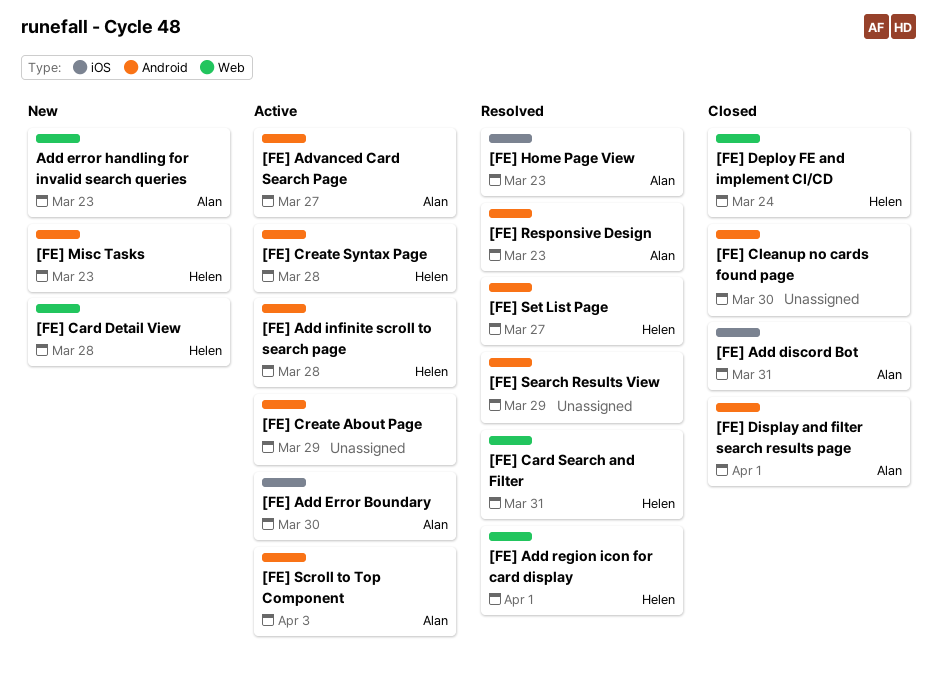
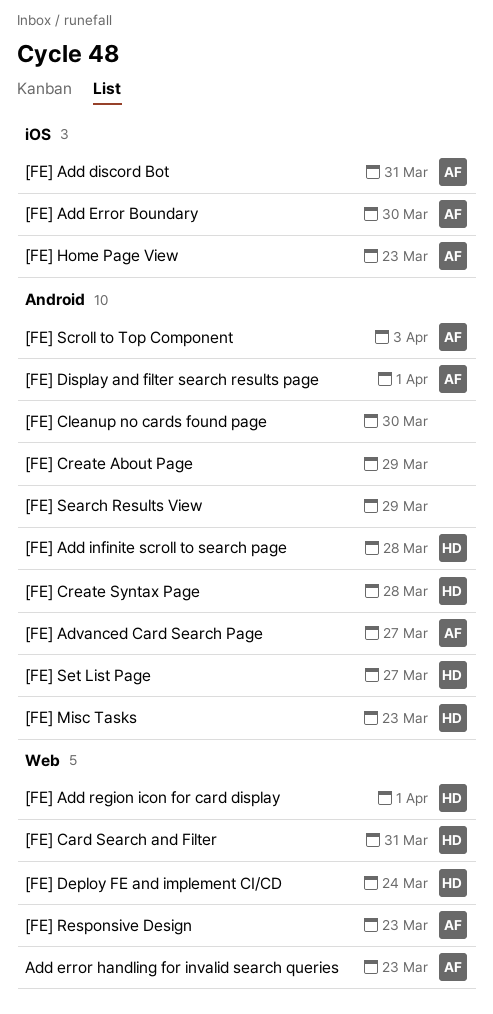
[FE] Card Detail View: present -> none
[FE] Responsive Design, label: Android -> Web

